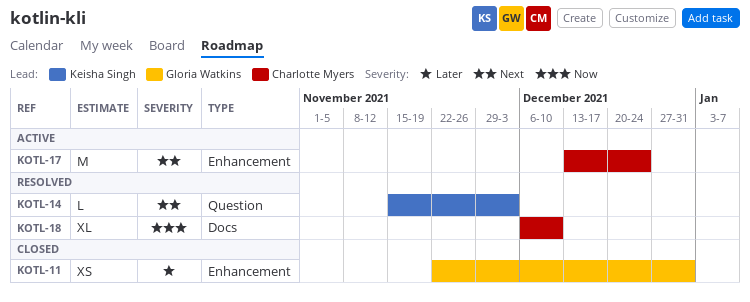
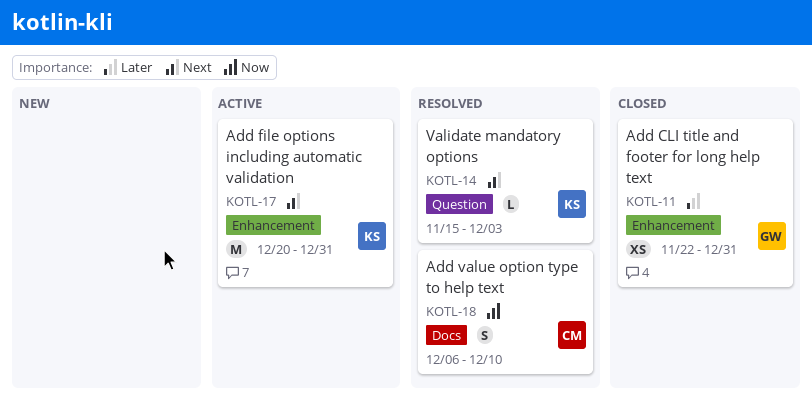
KOTL-17, owner: Charlotte Myers -> Keisha Singh
KOTL-17, start: Dec 13 -> Dec 20
KOTL-17, due: Dec 24 -> Dec 31
KOTL-18, estimate: XL -> S

